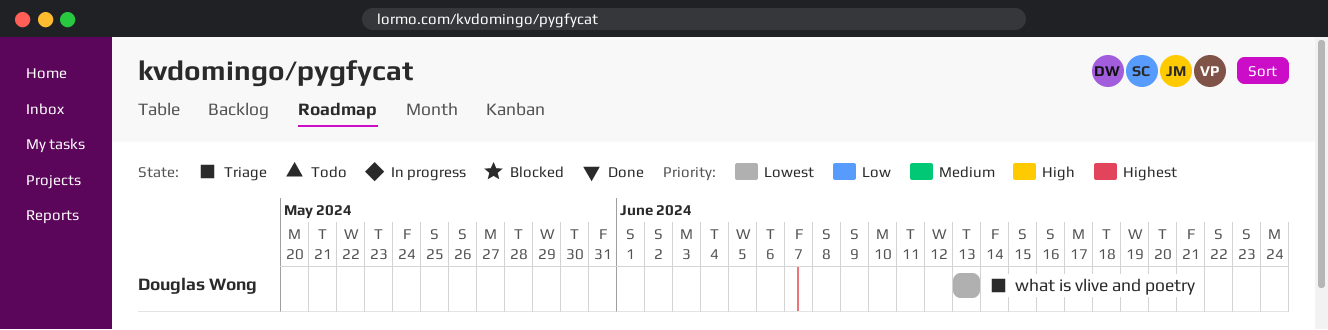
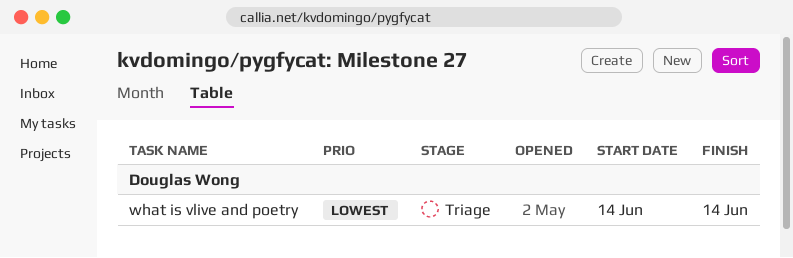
what is vlive and poetry, start: Jun 13 -> Jun 14
what is vlive and poetry, due: Jun 13 -> Jun 14

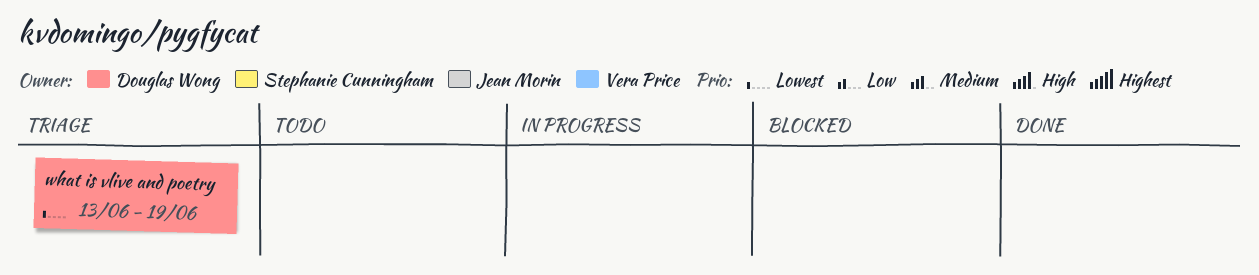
what is vlive and poetry, start: Jun 14 -> Jun 13
what is vlive and poetry, due: Jun 14 -> Jun 19

